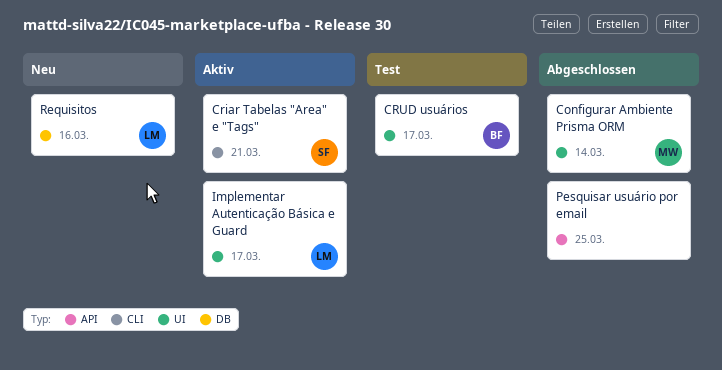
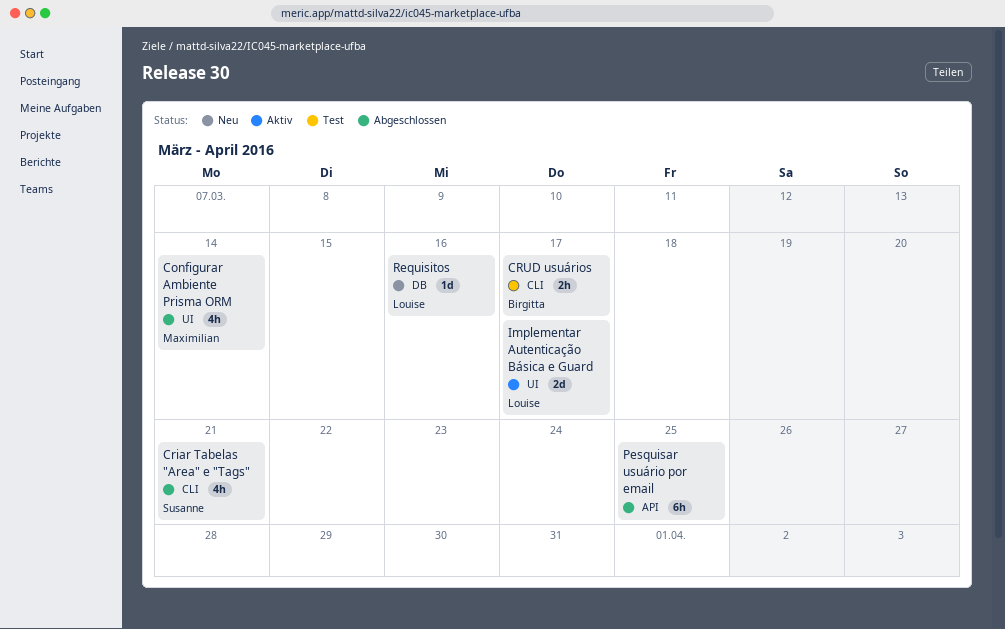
Criar Tabelas "Area" e "Tags", status: Aktiv -> Abgeschlossen
CRUD usuários, label: UI -> CLI

